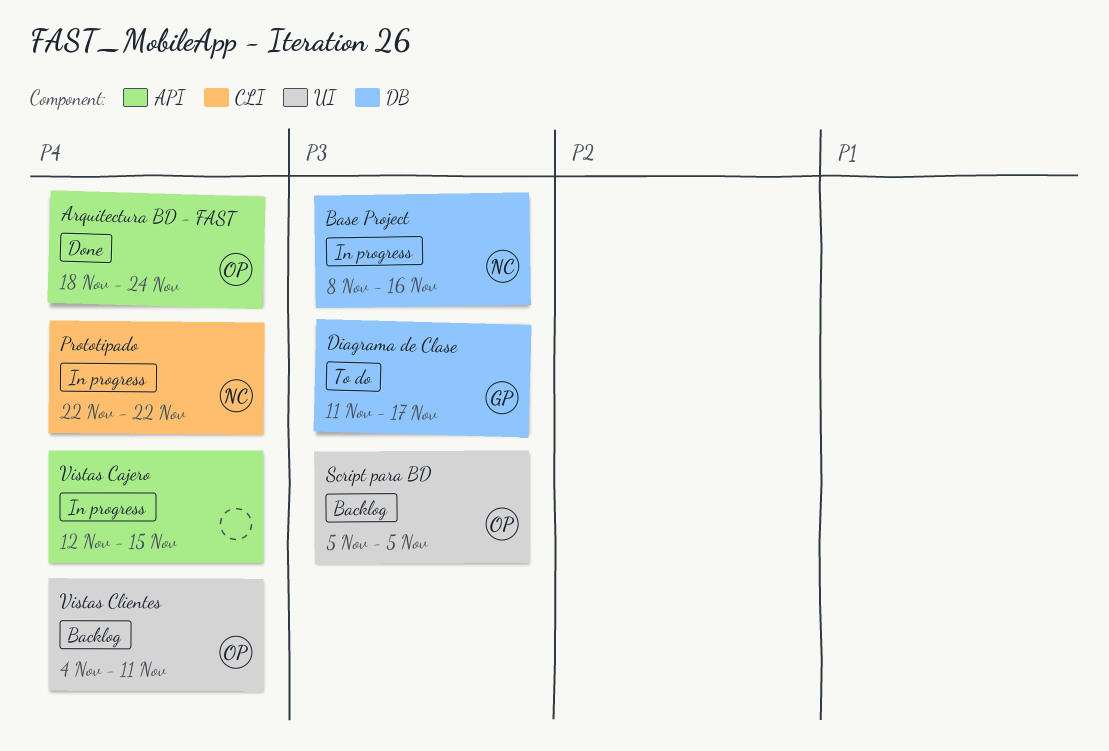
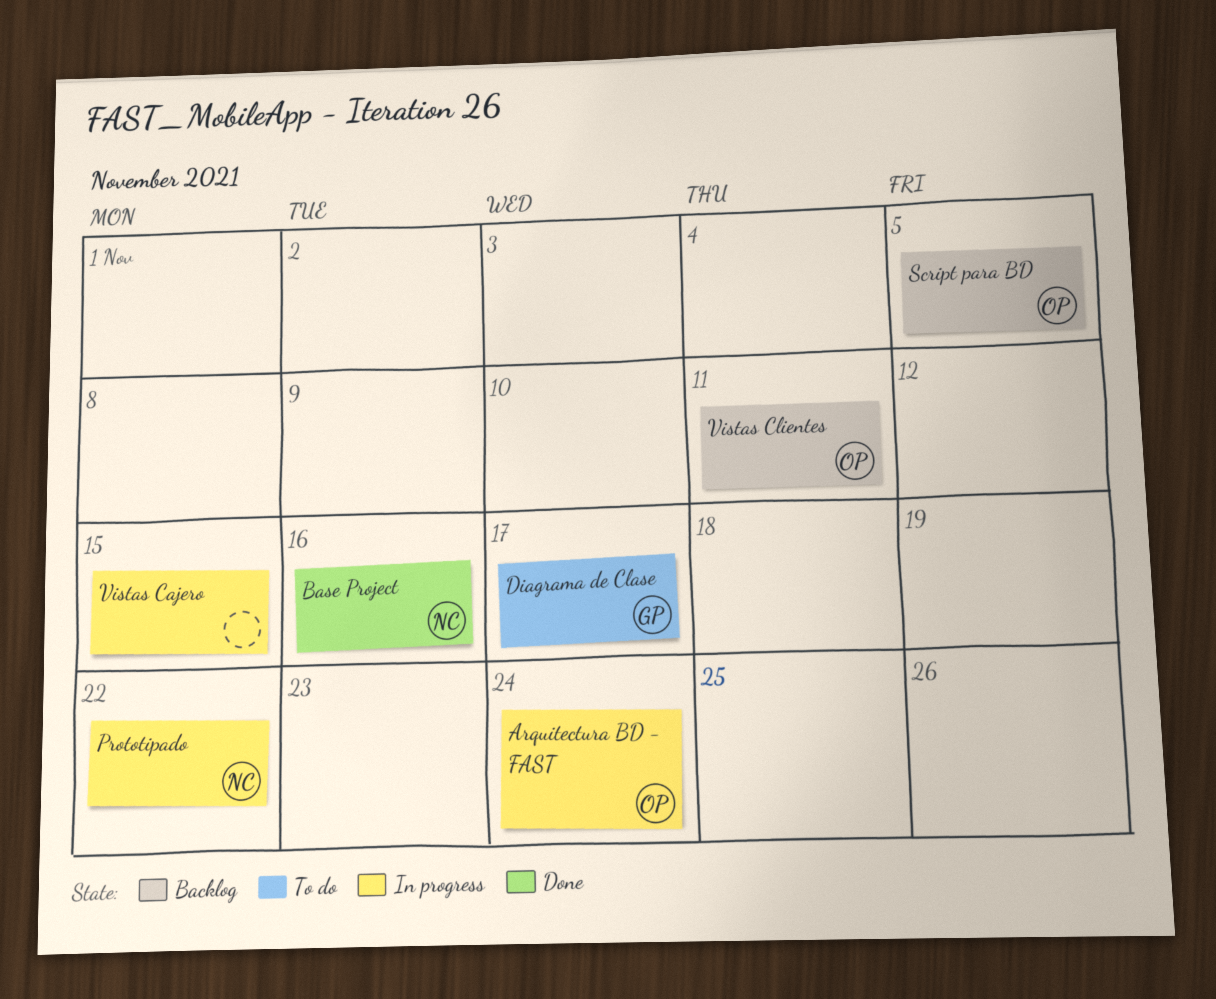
Arquitectura BD - FAST, status: Done -> In progress
Base Project, status: In progress -> Done

